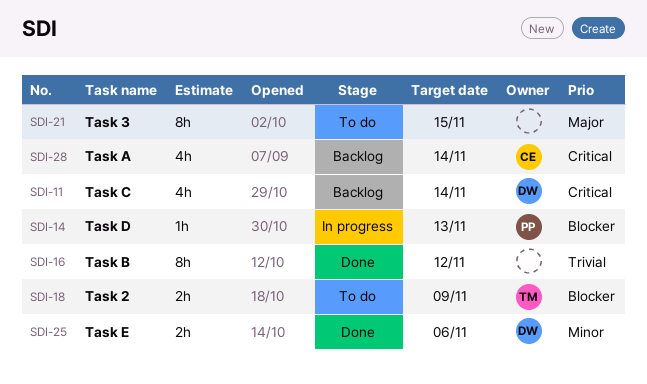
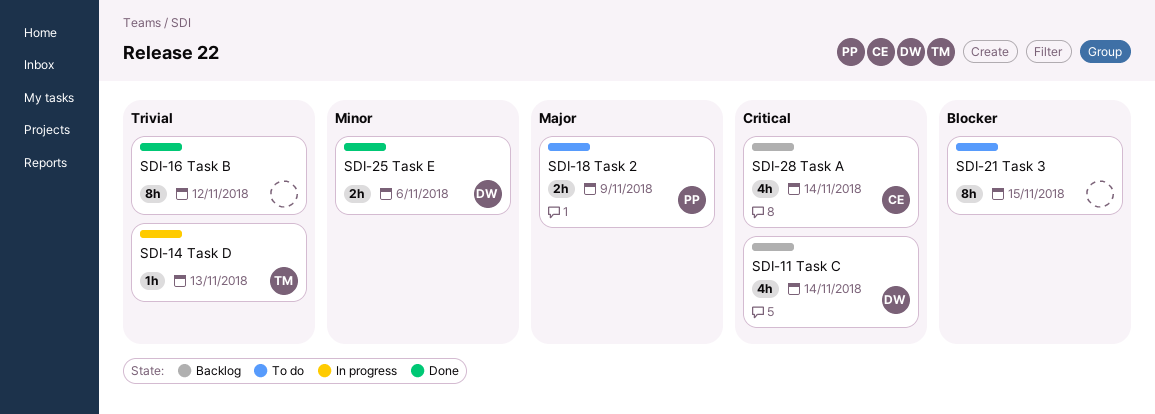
SDI-14, owner: PP -> TM
SDI-14, priority: Blocker -> Trivial
SDI-18, owner: TM -> PP
SDI-18, priority: Blocker -> Major
SDI-21, priority: Major -> Blocker

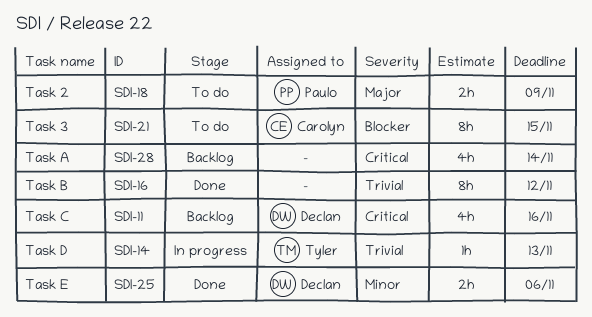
SDI-11, due: Nov 14 -> Nov 16
SDI-21, owner: none -> Carolyn
SDI-28, owner: Carolyn -> none

